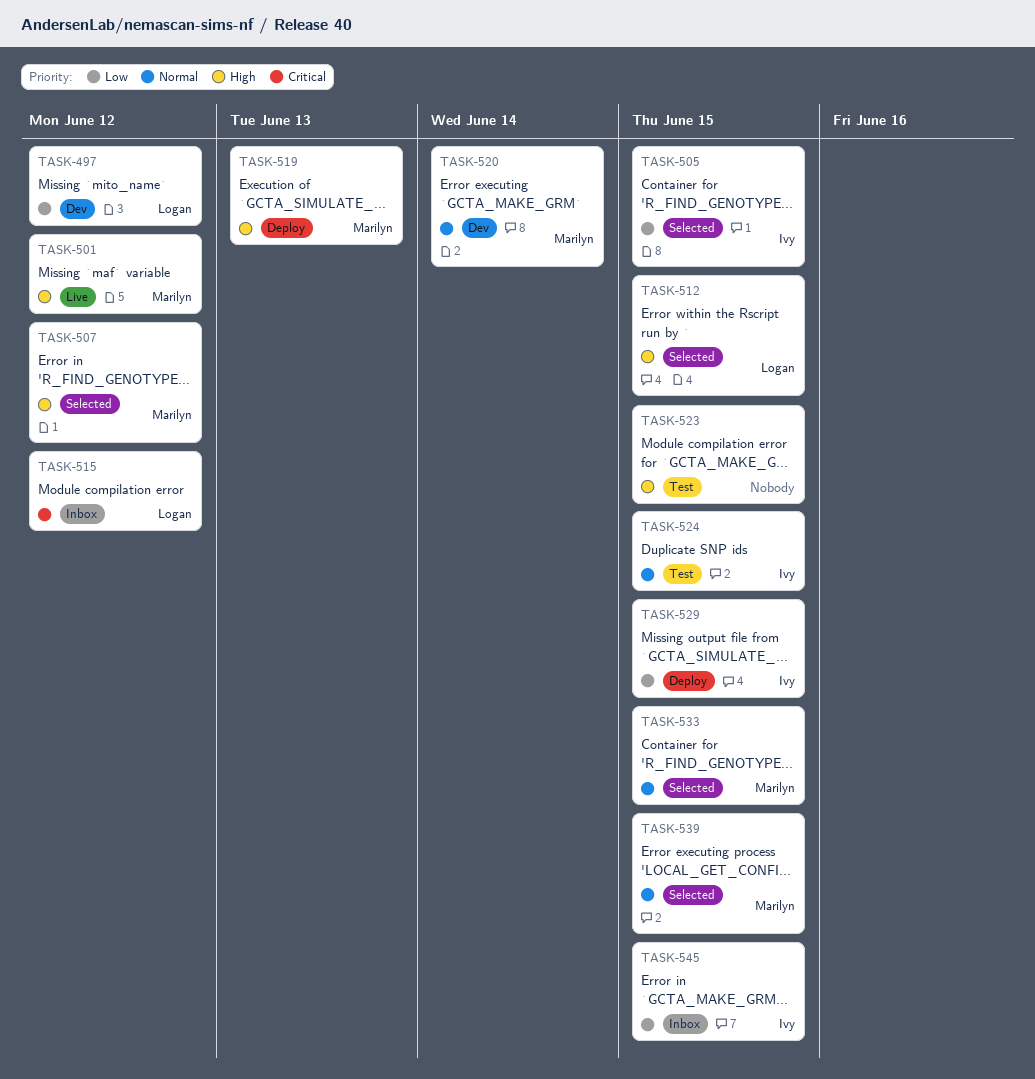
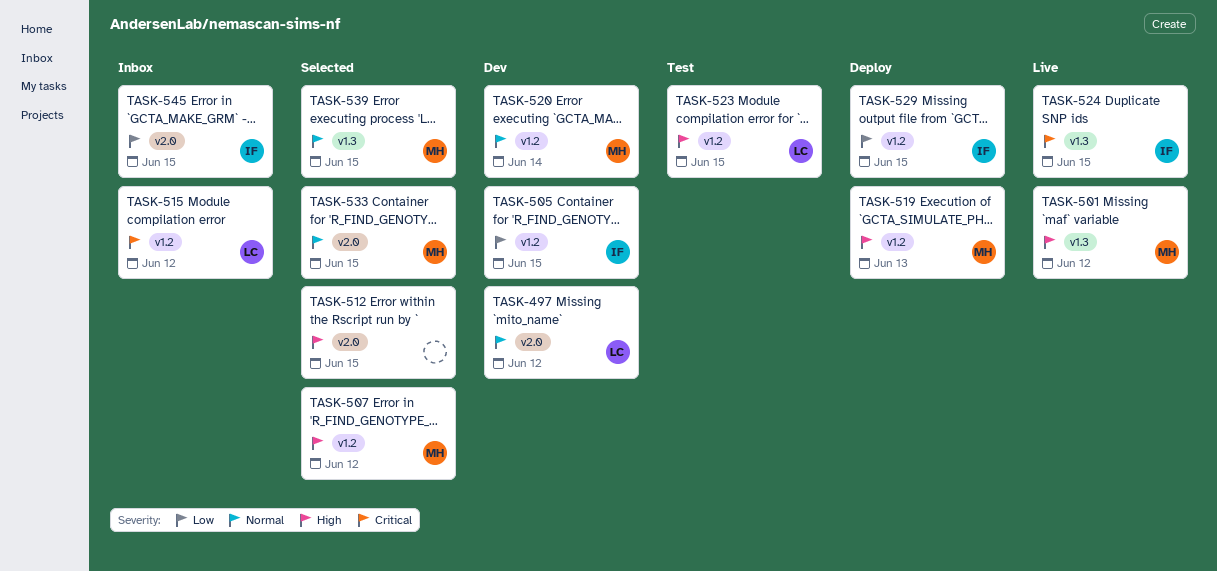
TASK-497, priority: Low -> Normal
TASK-505, status: Selected -> Dev
TASK-512, owner: Logan -> none
TASK-523, owner: none -> Logan
TASK-524, status: Test -> Live
TASK-524, priority: Normal -> Critical

